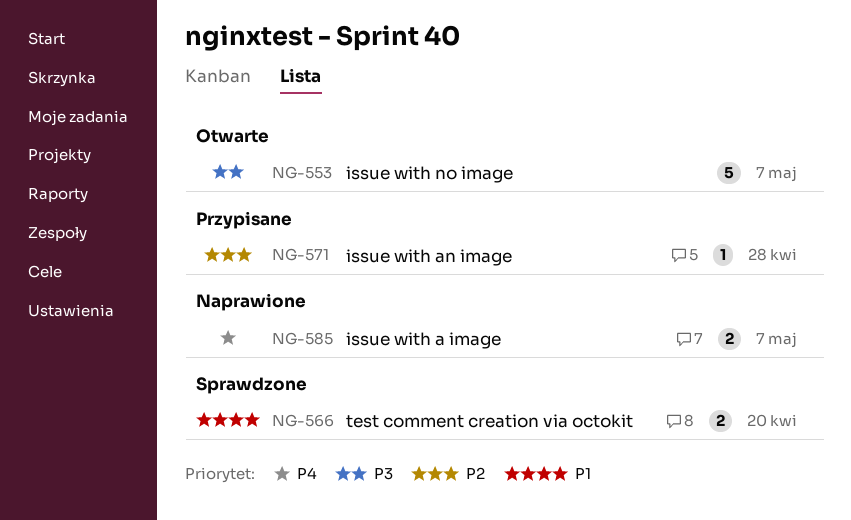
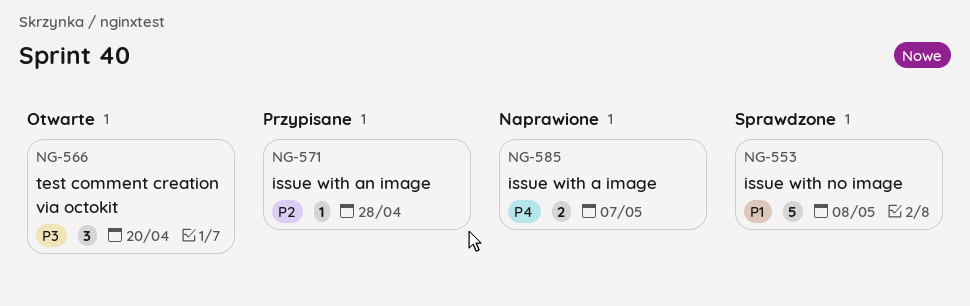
NG-553, status: Otwarte -> Sprawdzone
NG-553, priority: P3 -> P1
NG-553, due: May 7 -> May 8
NG-566, status: Sprawdzone -> Otwarte
NG-566, priority: P1 -> P3
NG-566, estimate: 2 -> 3

